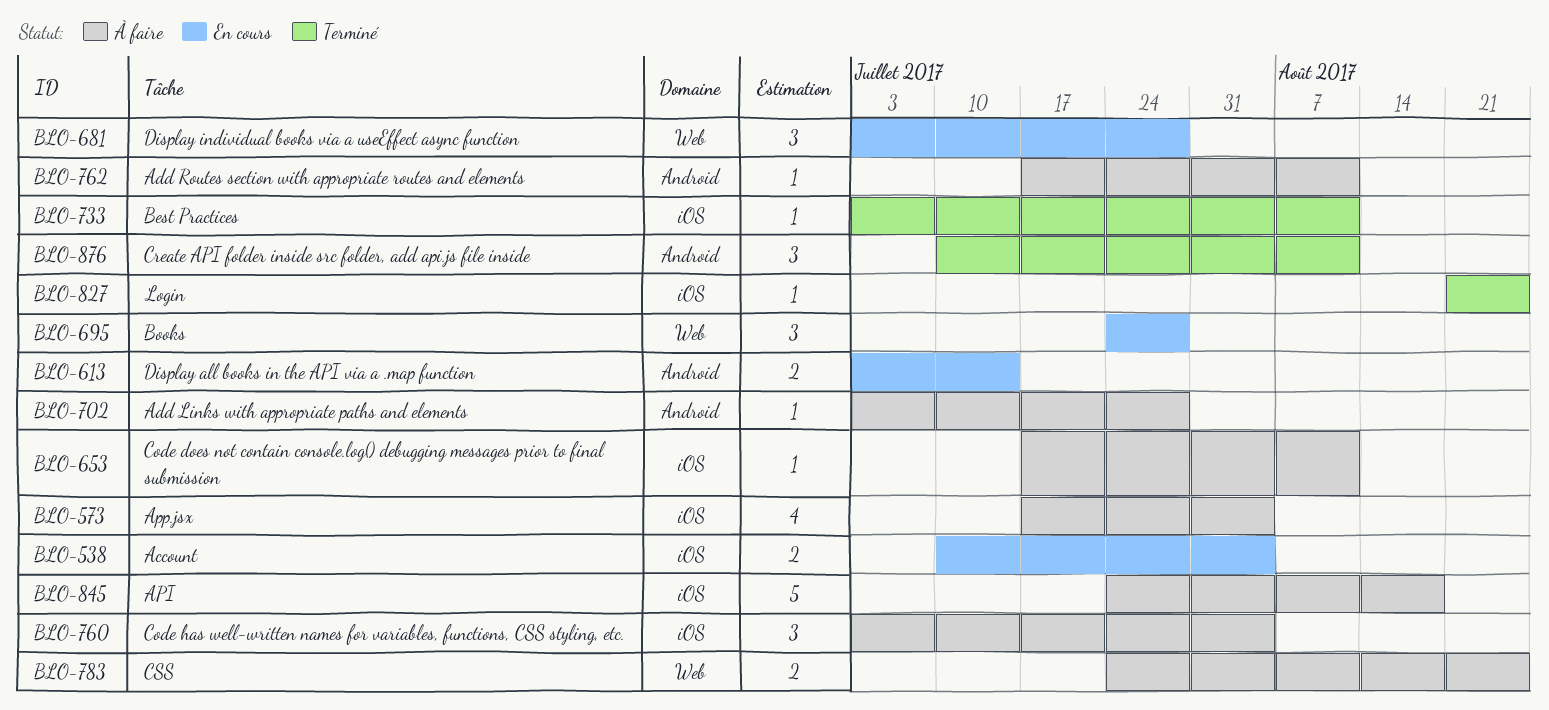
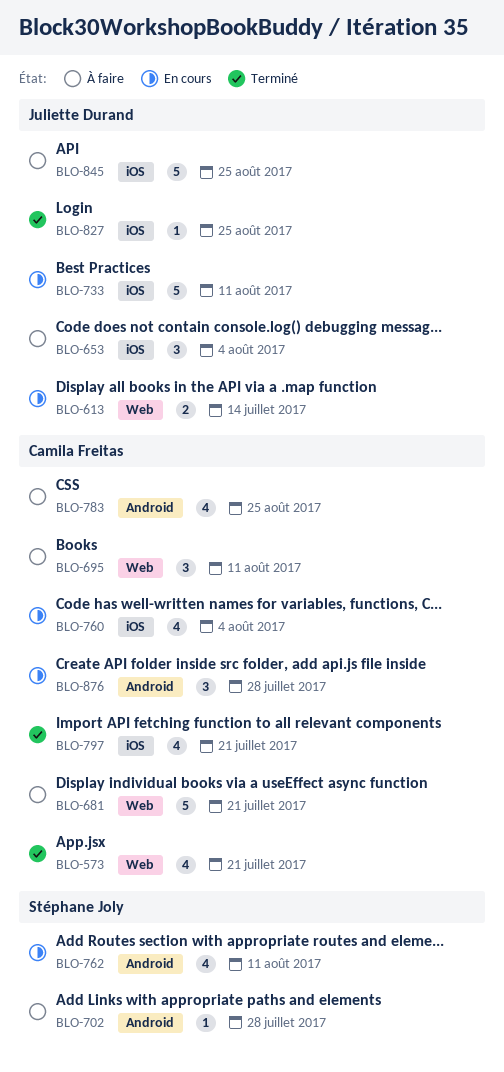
BLO-538: present -> none
BLO-573, status: À faire -> Terminé
BLO-573, label: iOS -> Web
BLO-573, due: Aug 4 -> Jul 21
BLO-613, label: Android -> Web
BLO-653, estimate: 1 -> 3
BLO-653, due: Aug 11 -> Aug 4
BLO-681, status: En cours -> À faire
BLO-681, estimate: 3 -> 5
BLO-681, due: Jul 28 -> Jul 21
BLO-695, status: En cours -> À faire
BLO-695, due: Jul 28 -> Aug 11
BLO-733, status: Terminé -> En cours
BLO-733, estimate: 1 -> 5
BLO-760, status: À faire -> En cours
BLO-760, estimate: 3 -> 4
BLO-762, status: À faire -> En cours
BLO-762, estimate: 1 -> 4
BLO-783, label: Web -> Android
BLO-783, estimate: 2 -> 4
BLO-797: none -> present
BLO-845, due: Aug 18 -> Aug 25
BLO-876, status: Terminé -> En cours
BLO-876, due: Aug 11 -> Jul 28

